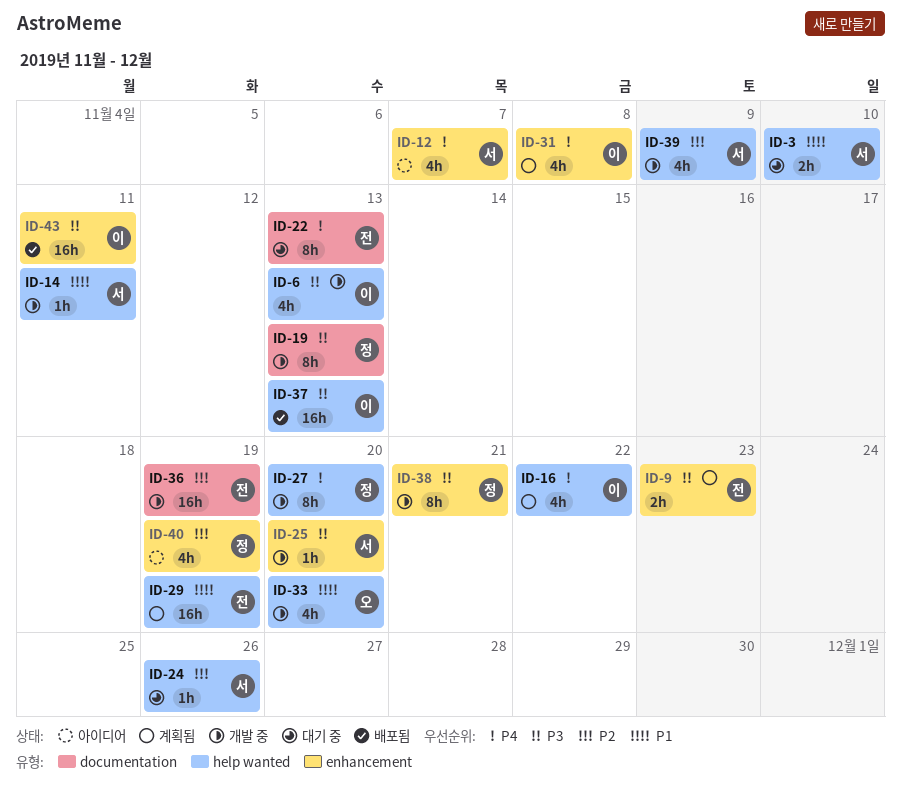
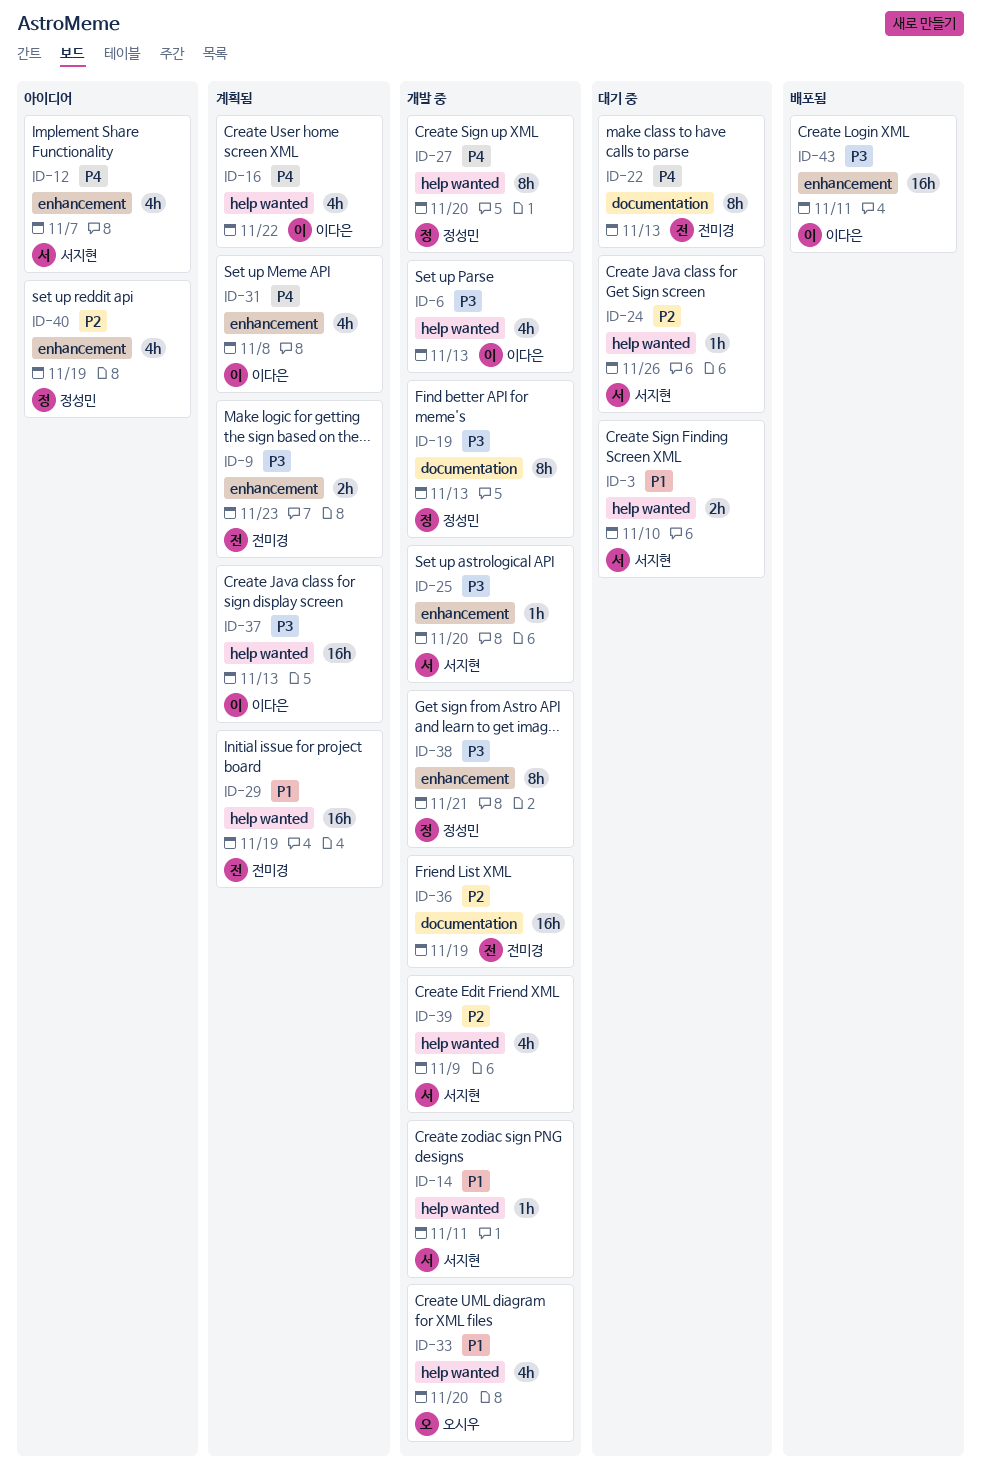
ID-37, status: 배포됨 -> 계획됨

